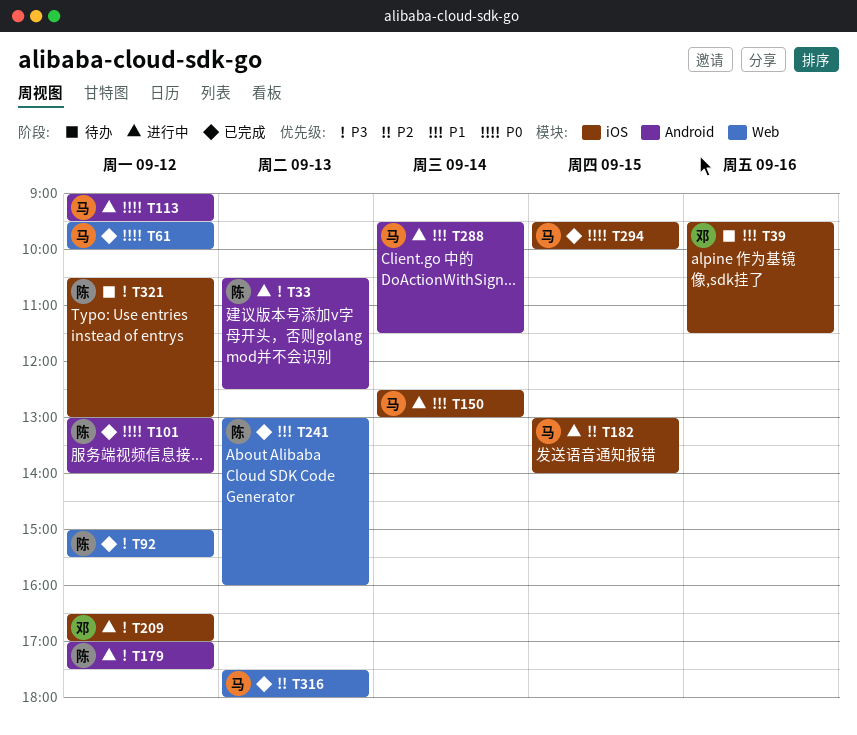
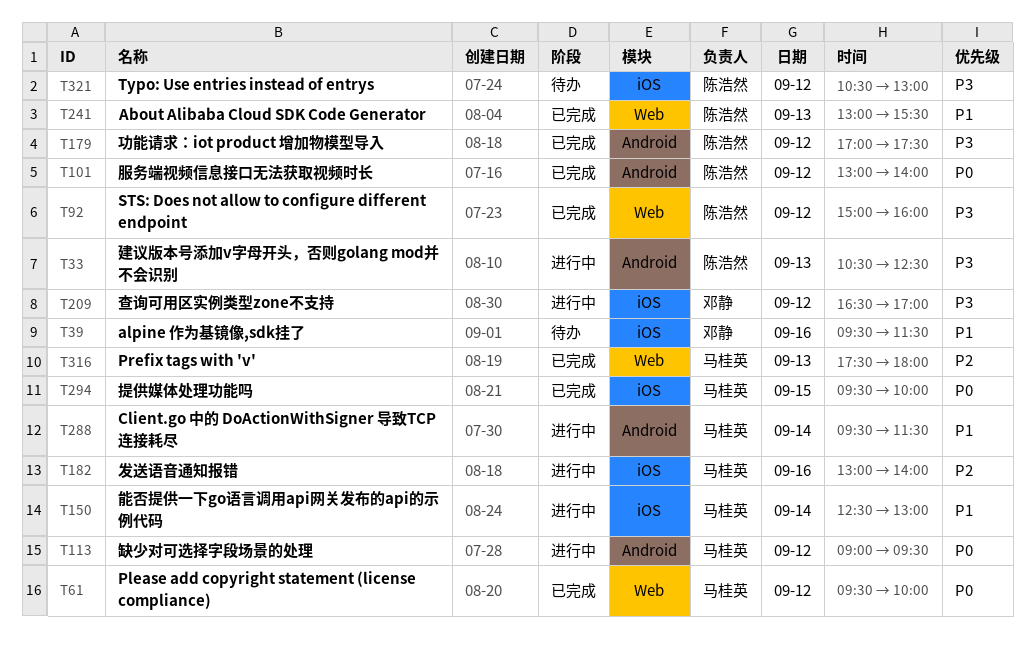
T92, ends: 15:30 -> 16:00
T179, status: 进行中 -> 已完成
T182, day: Sep 15 -> Sep 16
T241, ends: 16:00 -> 15:30

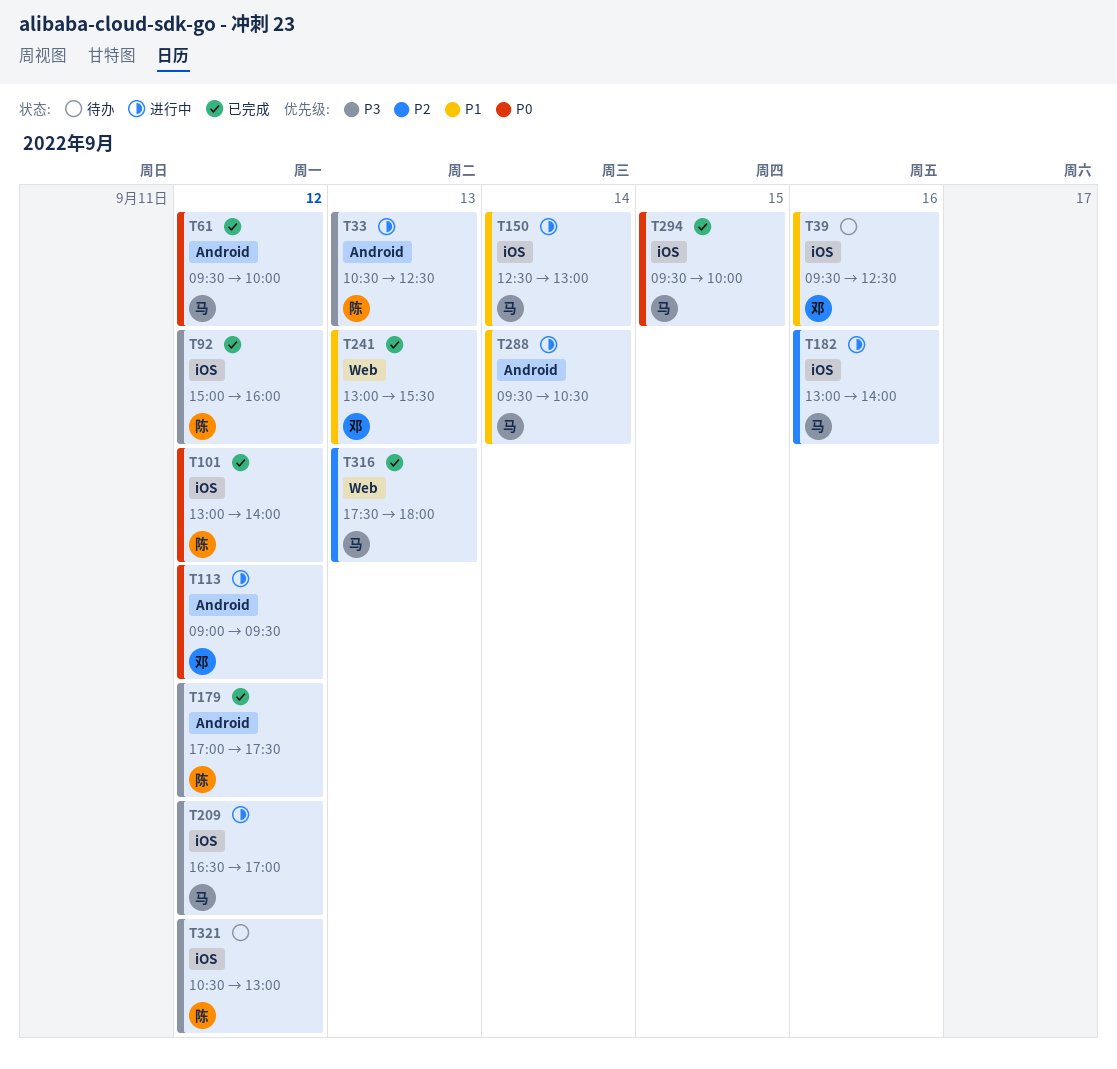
T39, ends: 11:30 -> 12:30
T61, label: Web -> Android
T92, label: Web -> iOS
T101, label: Android -> iOS
T113, owner: 马桂英 -> 邓静
T209, owner: 邓静 -> 马桂英
T241, owner: 陈浩然 -> 邓静
T288, ends: 11:30 -> 10:30

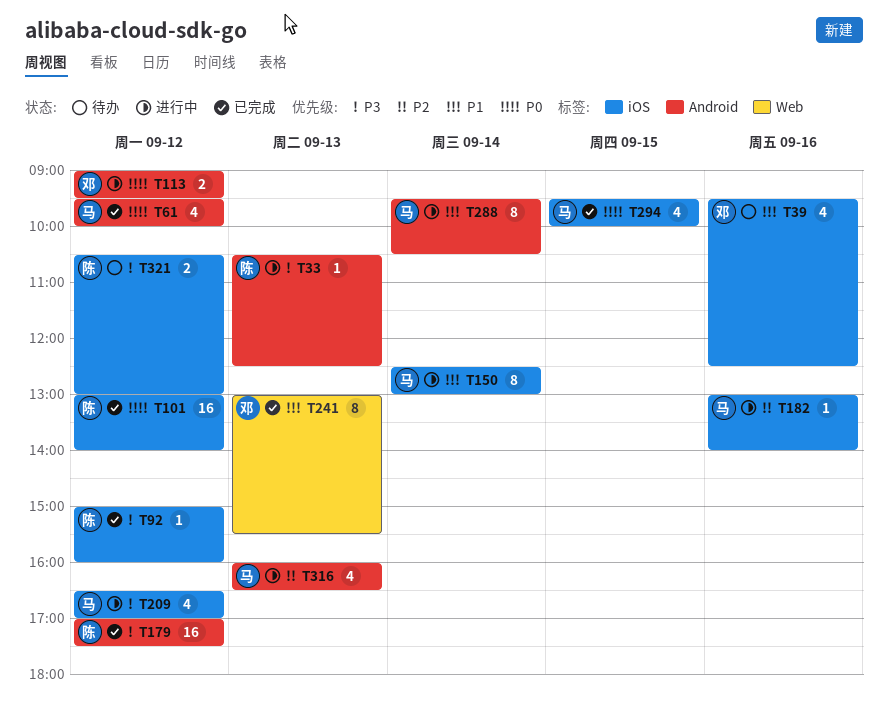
T316, status: 已完成 -> 进行中
T316, label: Web -> Android
T316, begins: 17:30 -> 16:00
T316, ends: 18:00 -> 16:30

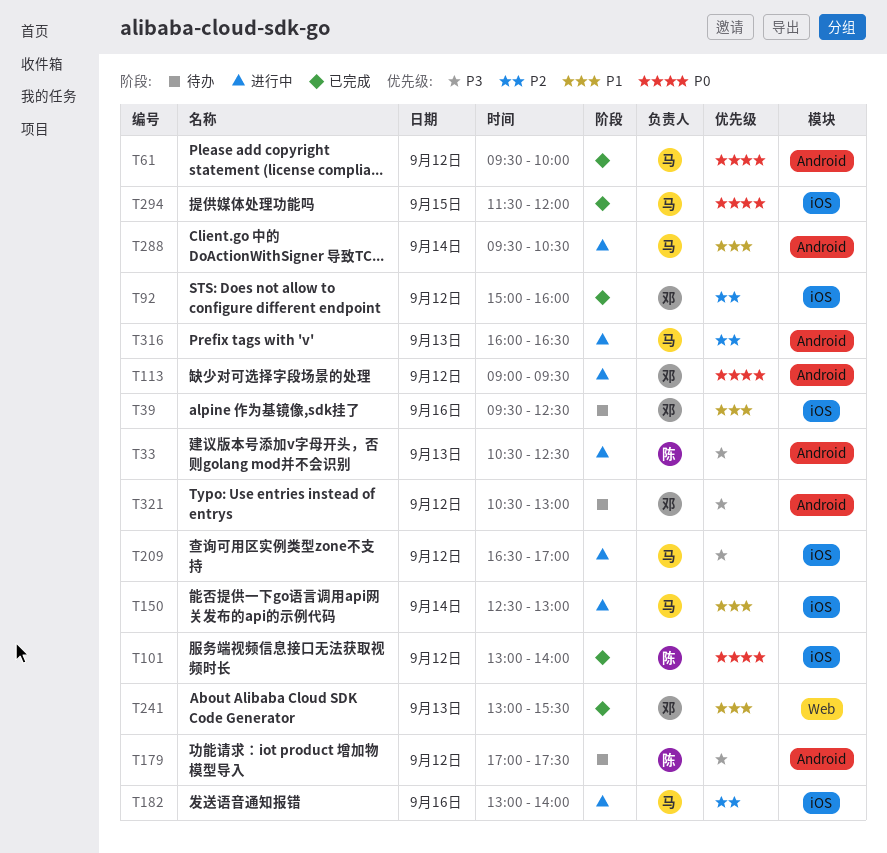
T92, owner: 陈 -> 邓
T92, priority: P3 -> P2
T179, status: 已完成 -> 待办
T294, begins: 09:30 -> 11:30
T294, ends: 10:00 -> 12:00
T321, owner: 陈 -> 邓
T321, label: iOS -> Android

